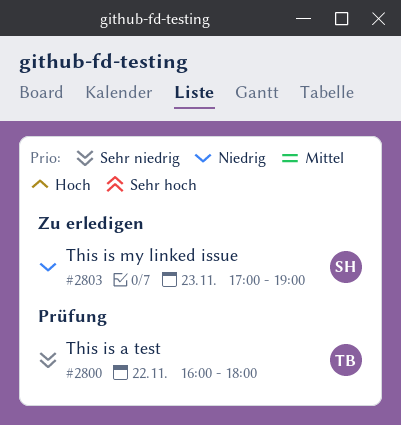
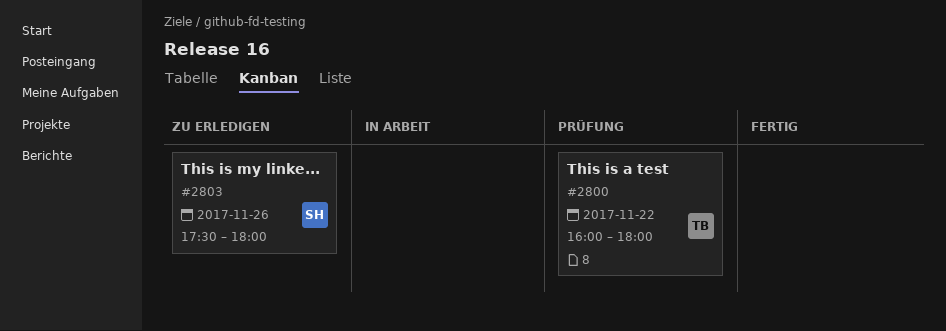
#2803, day: Nov 23 -> Nov 26
#2803, begins: 17:00 -> 17:30
#2803, ends: 19:00 -> 18:00

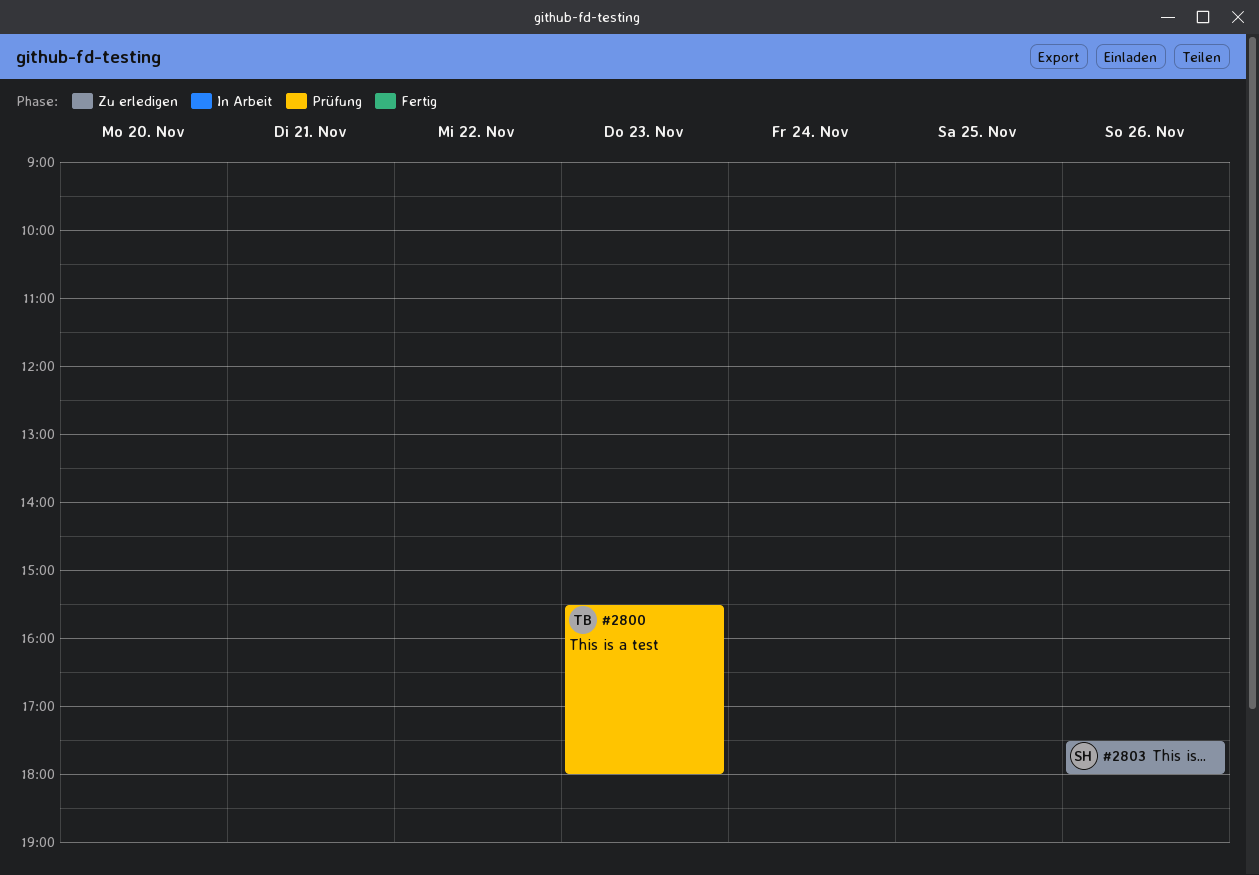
#2800, day: Nov 22 -> Nov 23
#2800, begins: 16:00 -> 15:30

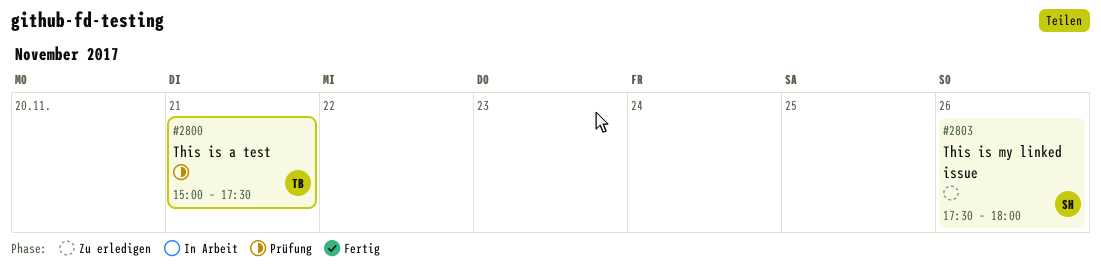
#2800, day: Nov 23 -> Nov 21
#2800, begins: 15:30 -> 15:00
#2800, ends: 18:00 -> 17:30

